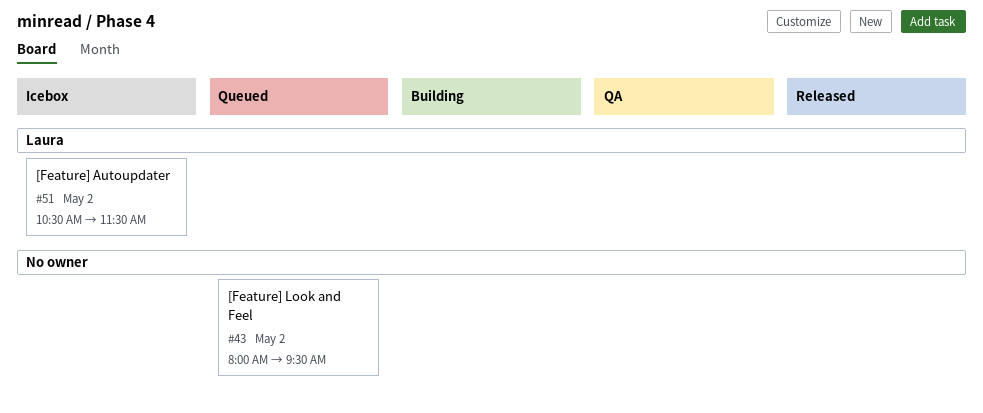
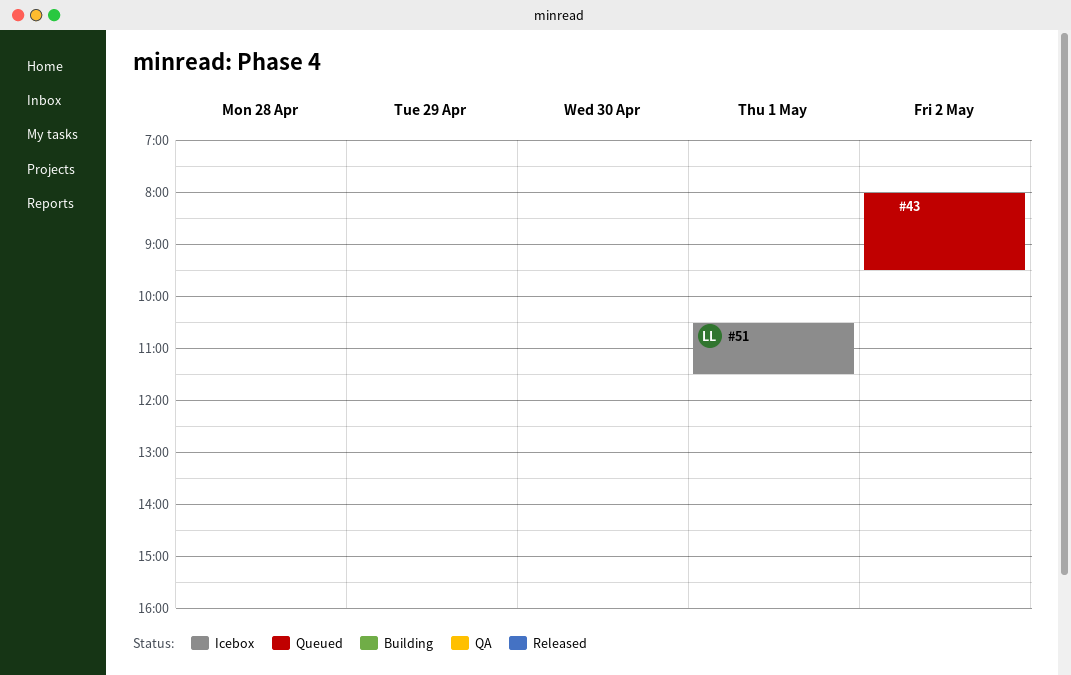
#51, day: May 2 -> May 1

